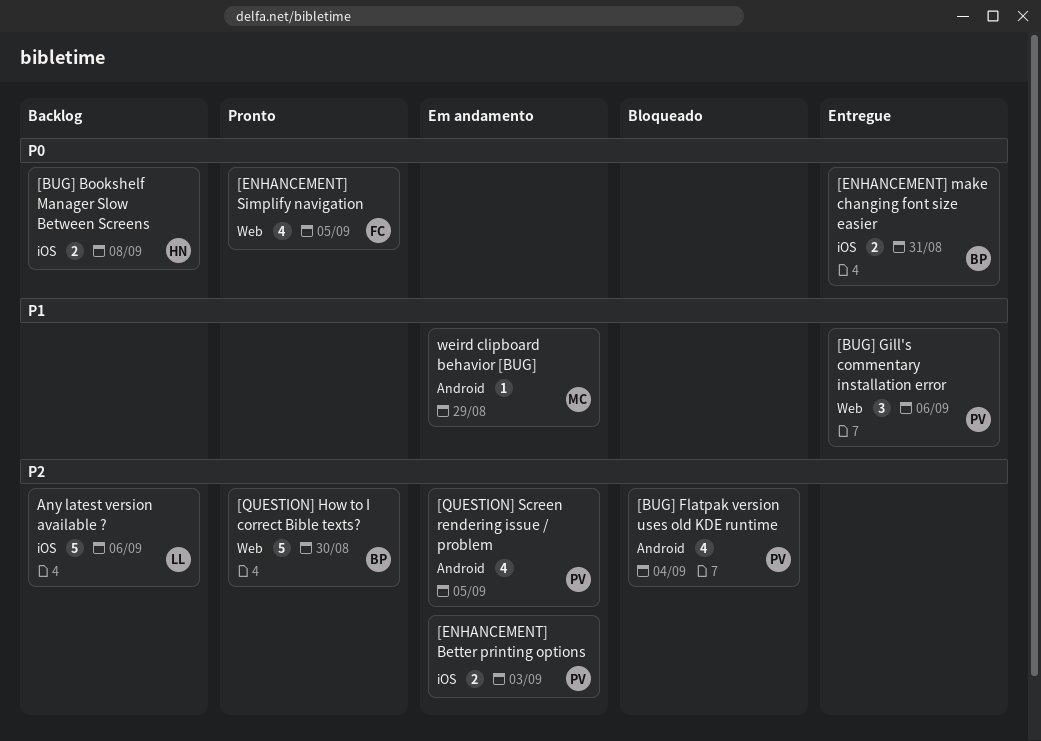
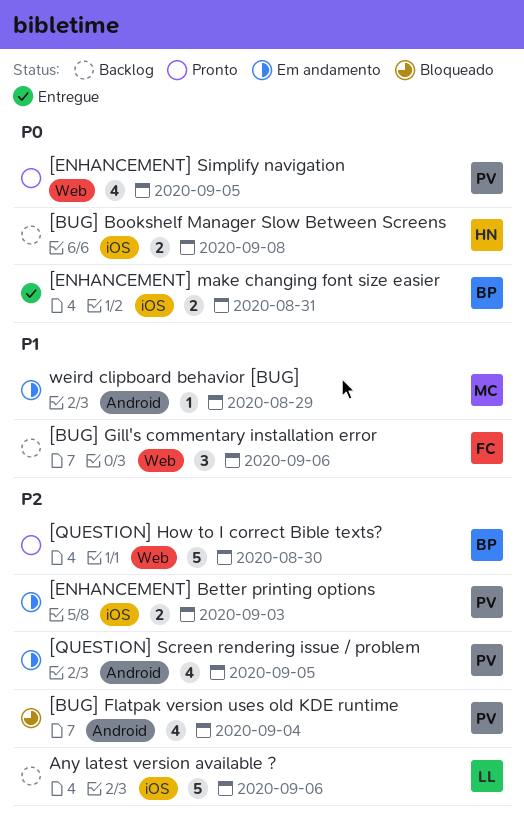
[BUG] Gill's commentary installation error, status: Entregue -> Backlog
[BUG] Gill's commentary installation error, owner: PV -> FC
[ENHANCEMENT] Simplify navigation, owner: FC -> PV

